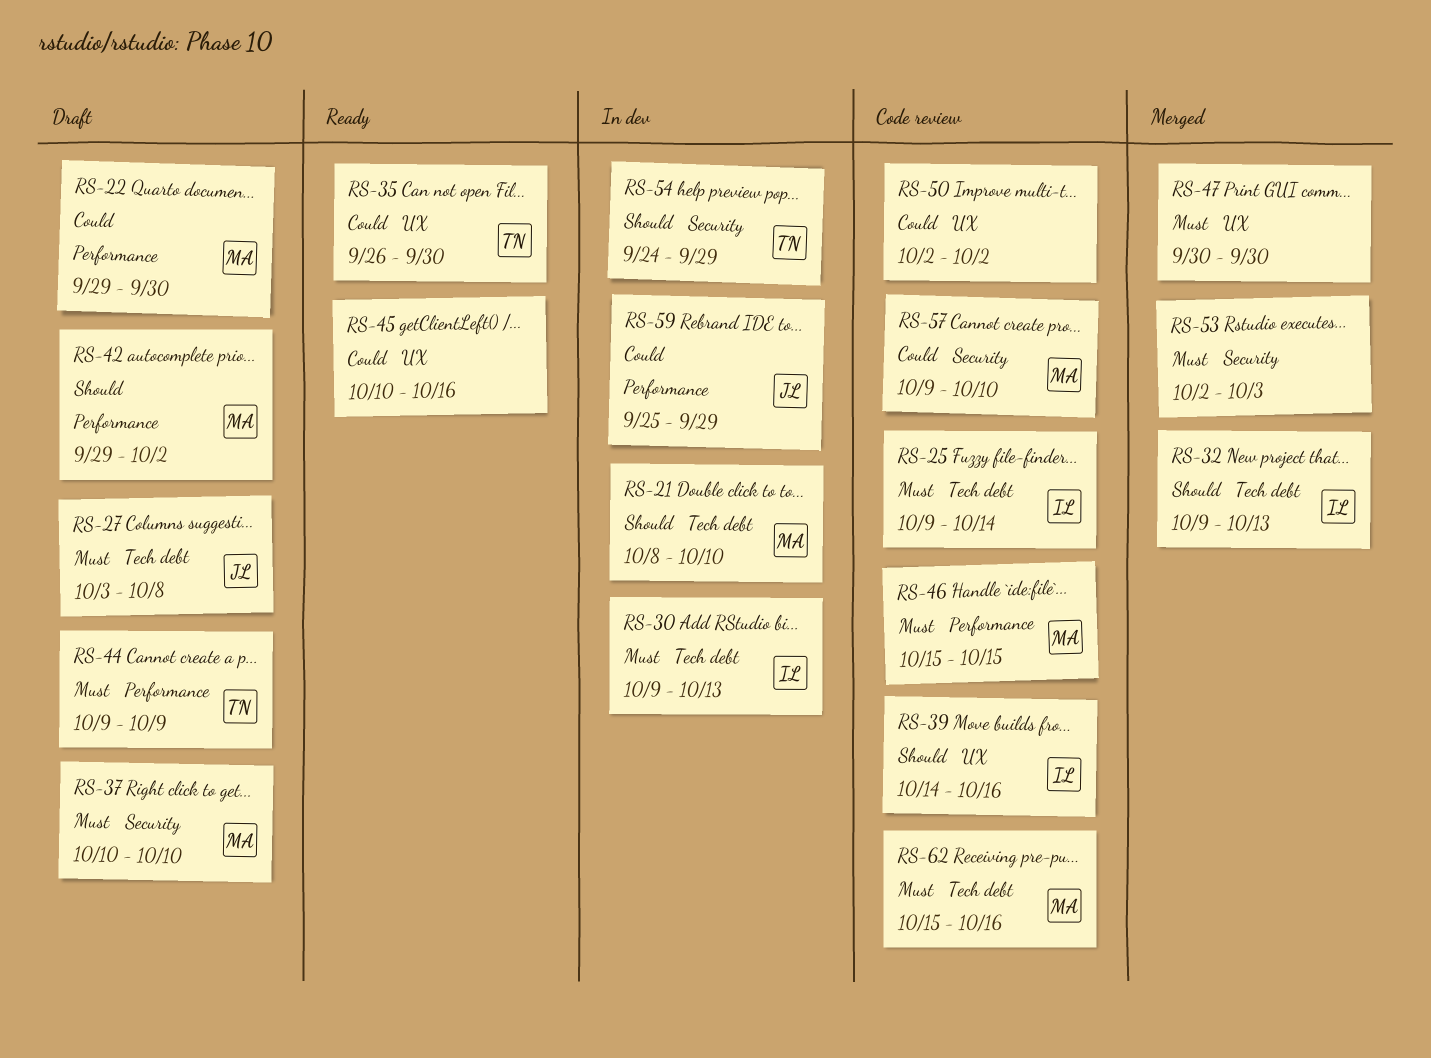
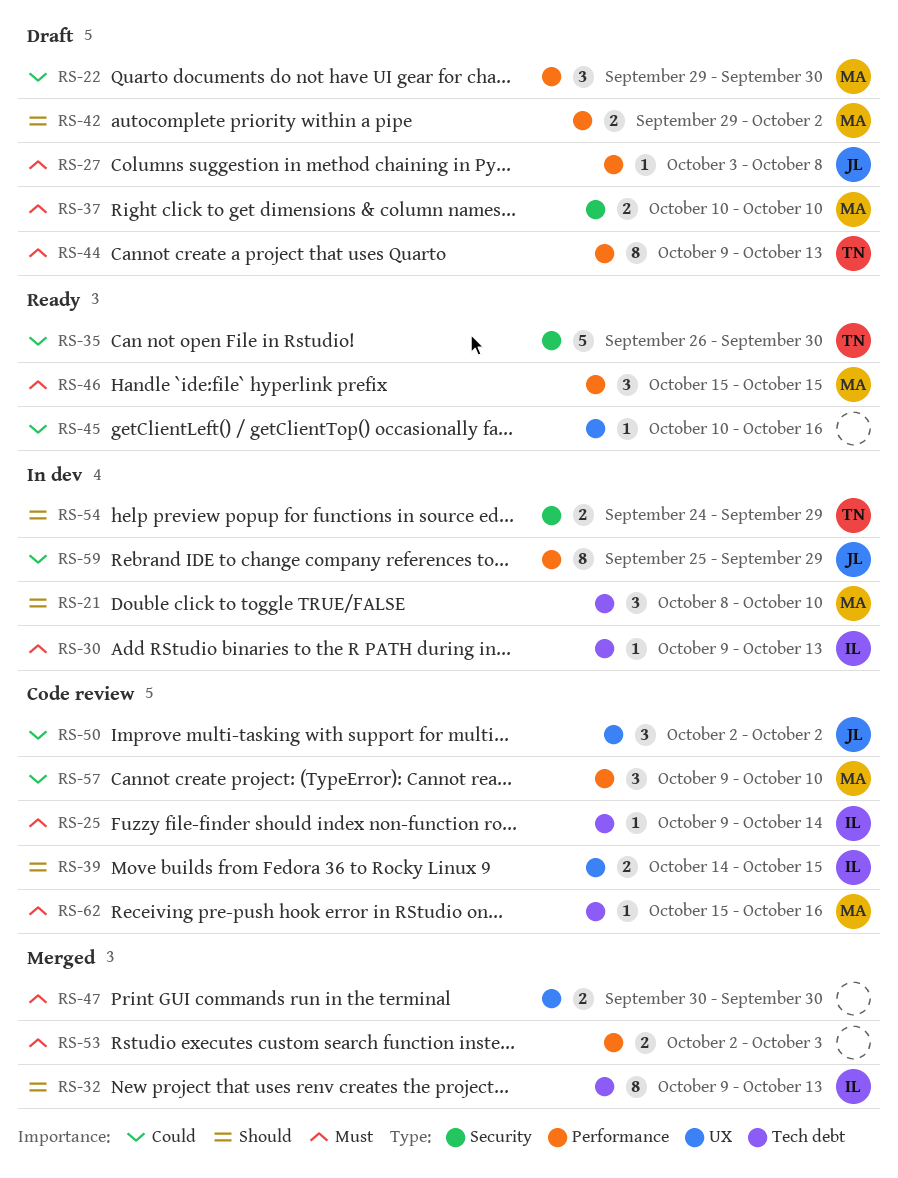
RS-27, label: Tech debt -> Performance
RS-35, label: UX -> Security
RS-39, due: Oct 16 -> Oct 15
RS-44, due: Oct 9 -> Oct 13
RS-46, status: Code review -> Ready
RS-50, owner: none -> JL
RS-53, label: Security -> Performance
RS-57, label: Security -> Performance

